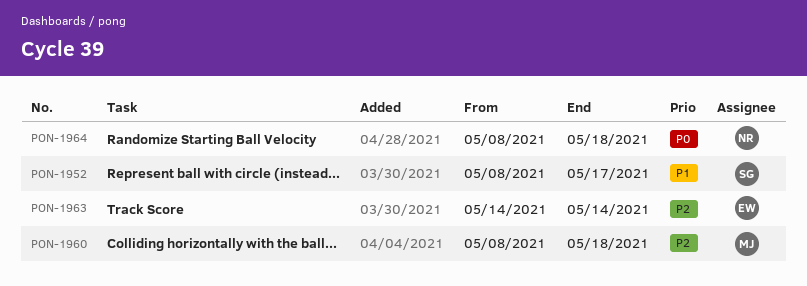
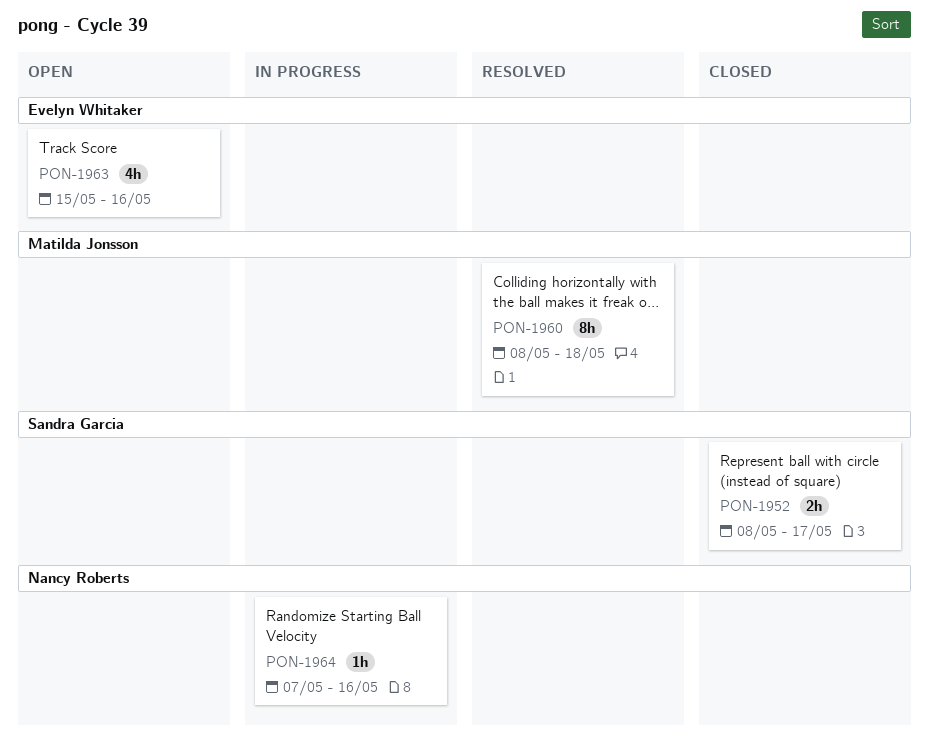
PON-1963, start: May 14 -> May 15
PON-1963, due: May 14 -> May 16
PON-1964, start: May 8 -> May 7
PON-1964, due: May 18 -> May 16

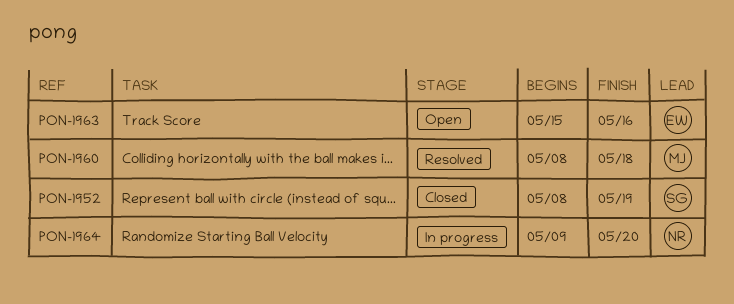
PON-1952, due: May 17 -> May 19
PON-1964, start: May 7 -> May 9
PON-1964, due: May 16 -> May 20

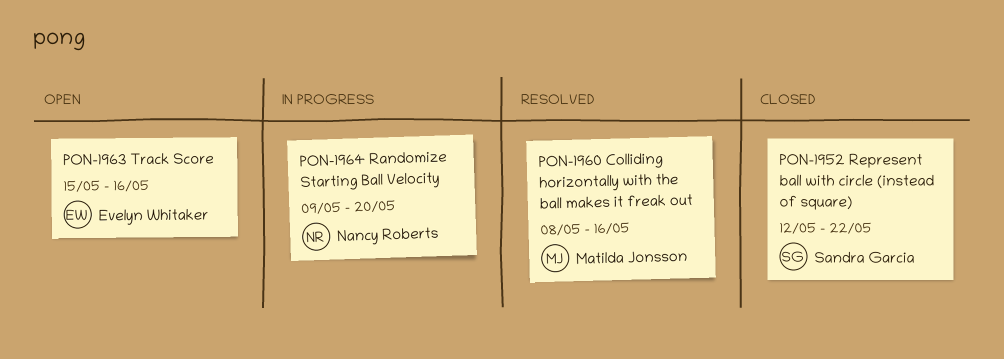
PON-1952, start: May 8 -> May 12
PON-1952, due: May 19 -> May 22
PON-1960, due: May 18 -> May 16

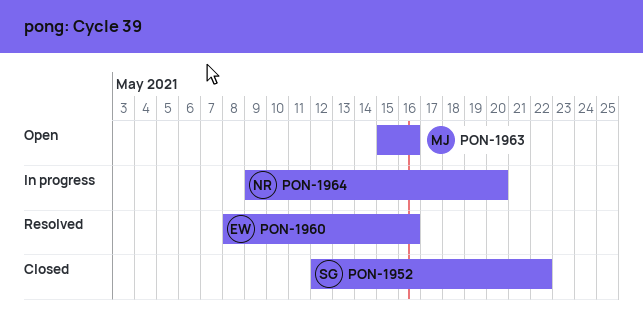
PON-1960, owner: Matilda Jonsson -> Evelyn Whitaker
PON-1963, owner: Evelyn Whitaker -> Matilda Jonsson

